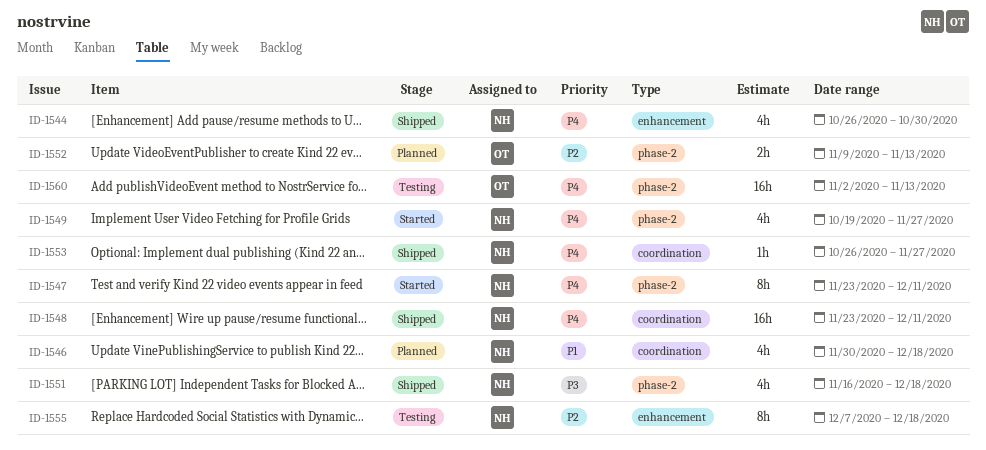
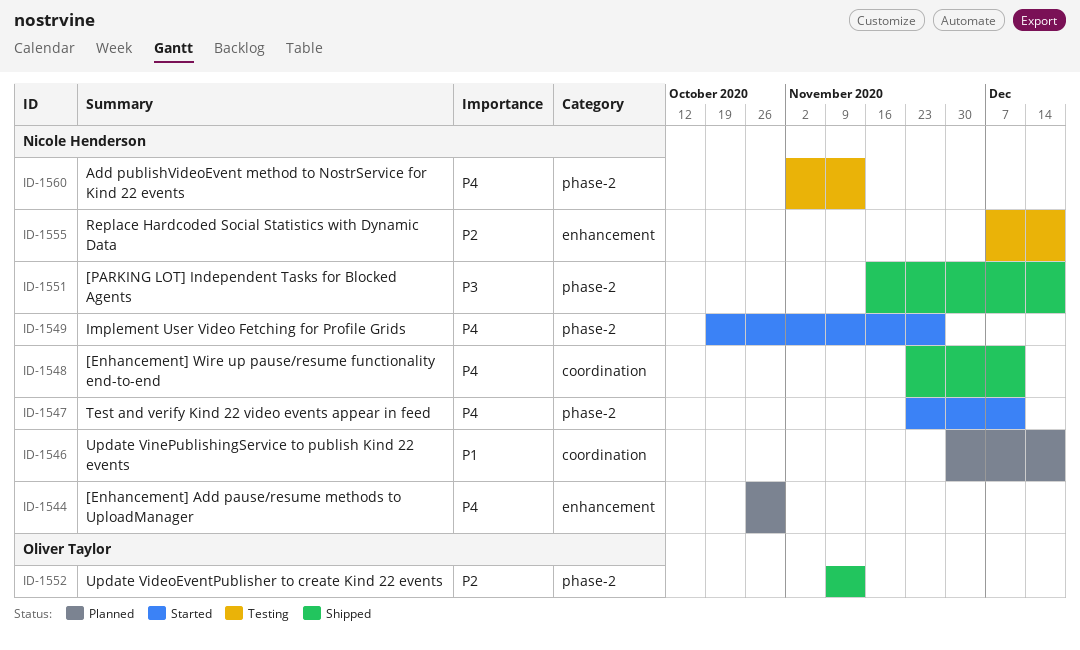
ID-1544, status: Shipped -> Planned
ID-1552, status: Planned -> Shipped
ID-1553: present -> none
ID-1560, owner: Oliver Taylor -> Nicole Henderson

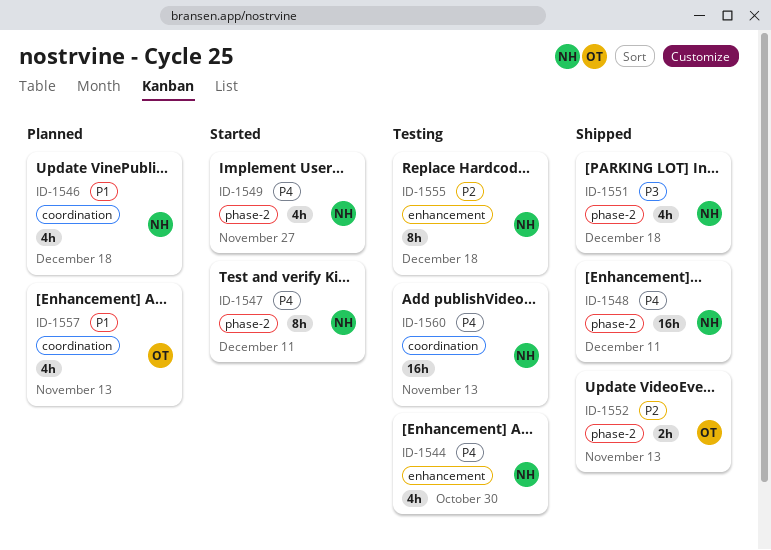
ID-1544, status: Planned -> Testing
ID-1548, label: coordination -> phase-2
ID-1557: none -> present
ID-1560, label: phase-2 -> coordination

